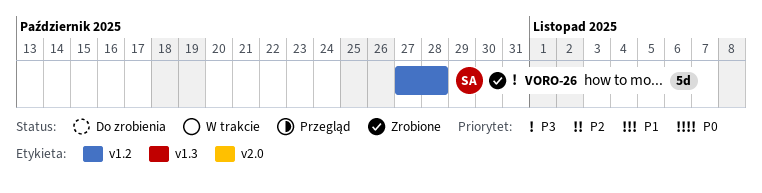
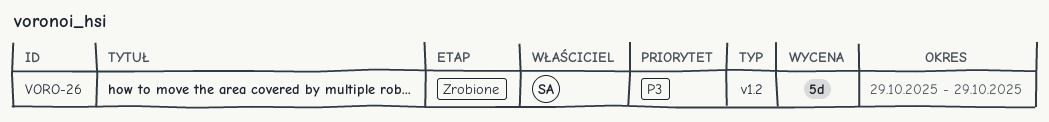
VORO-26, start: Oct 27 -> Oct 29
VORO-26, due: Oct 28 -> Oct 29

